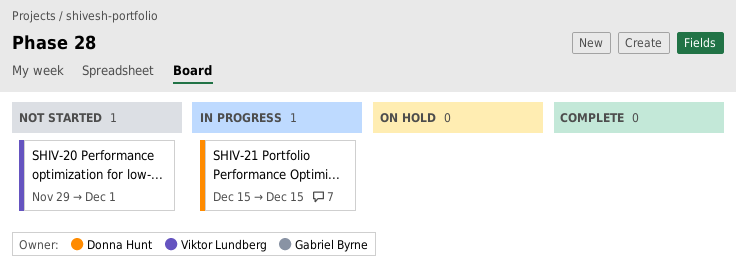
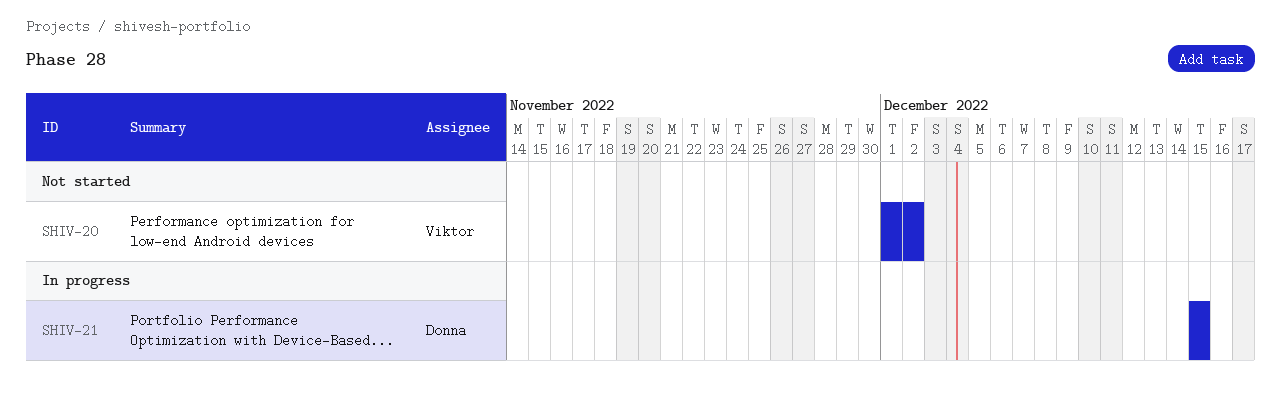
SHIV-20, start: Nov 29 -> Dec 1
SHIV-20, due: Dec 1 -> Dec 2

